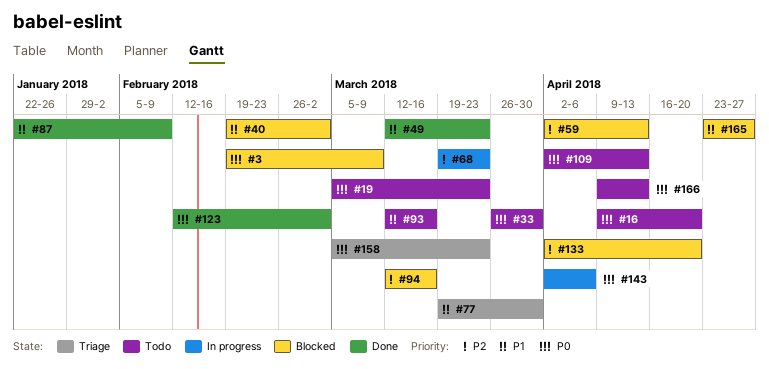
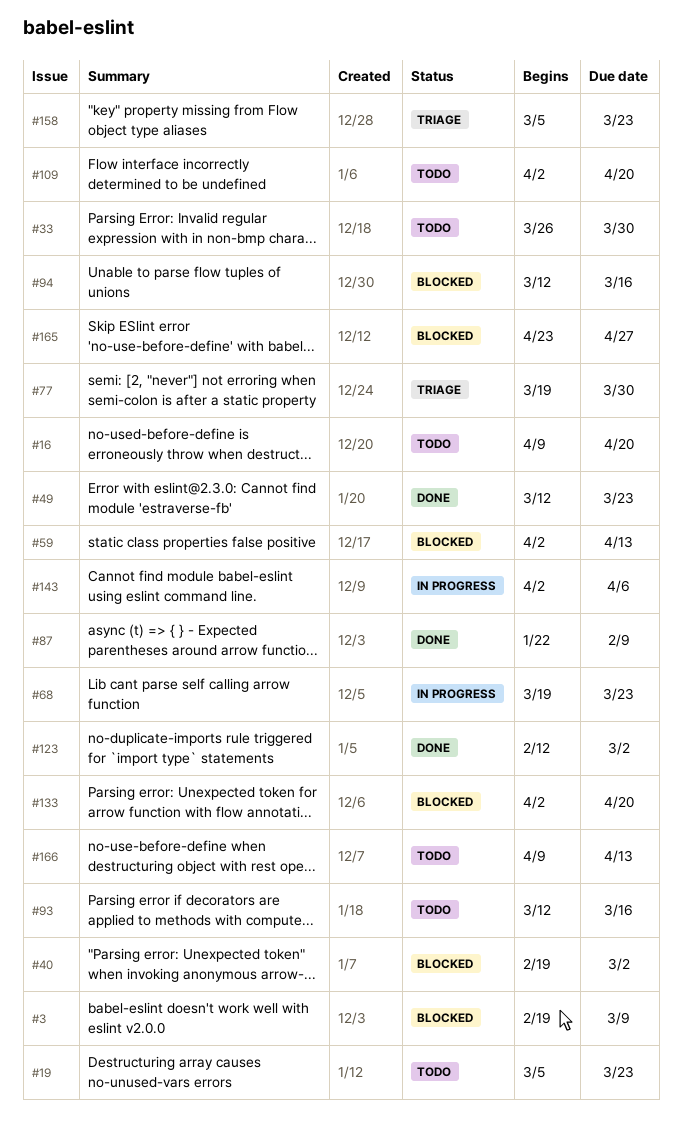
#109, due: Apr 13 -> Apr 20

